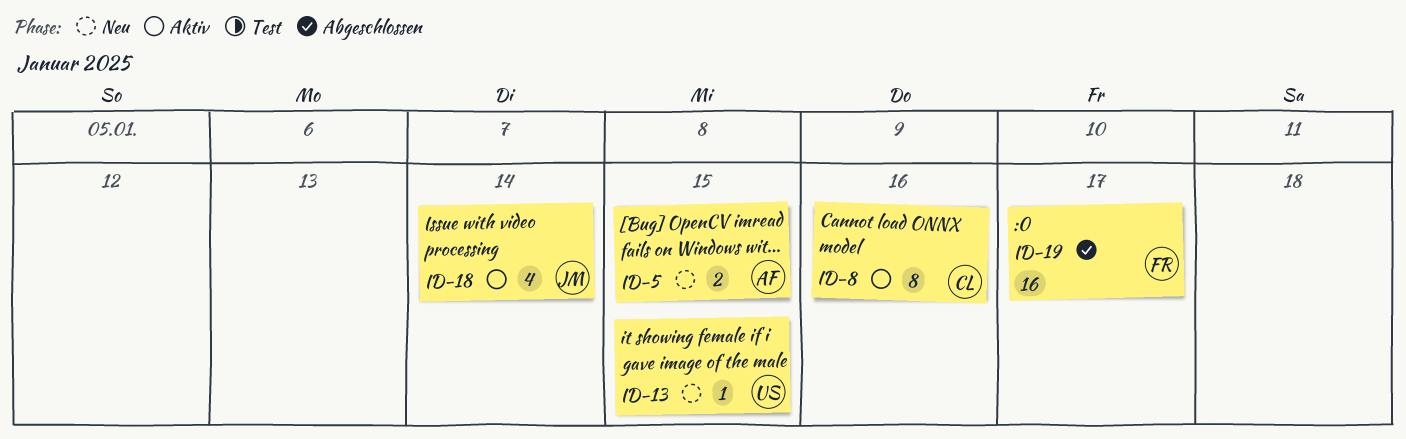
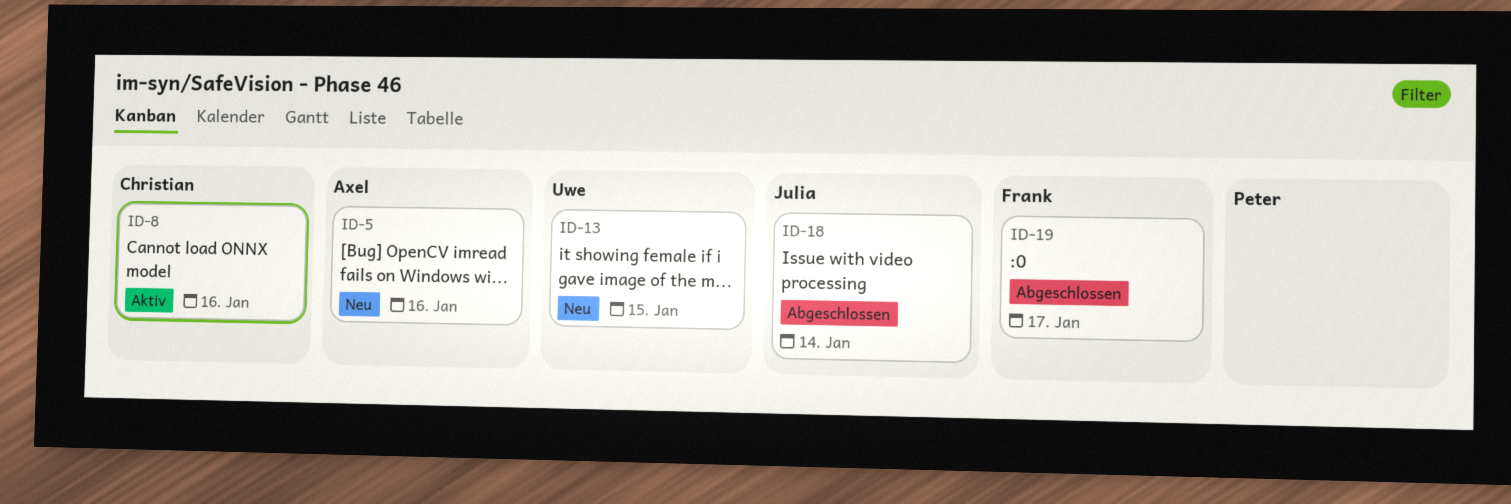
ID-5, due: Jan 15 -> Jan 16
ID-18, status: Aktiv -> Abgeschlossen

